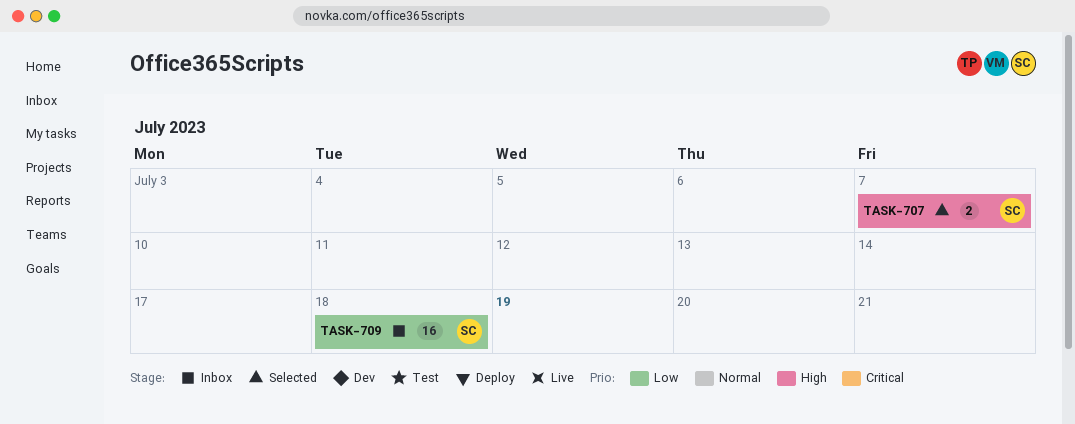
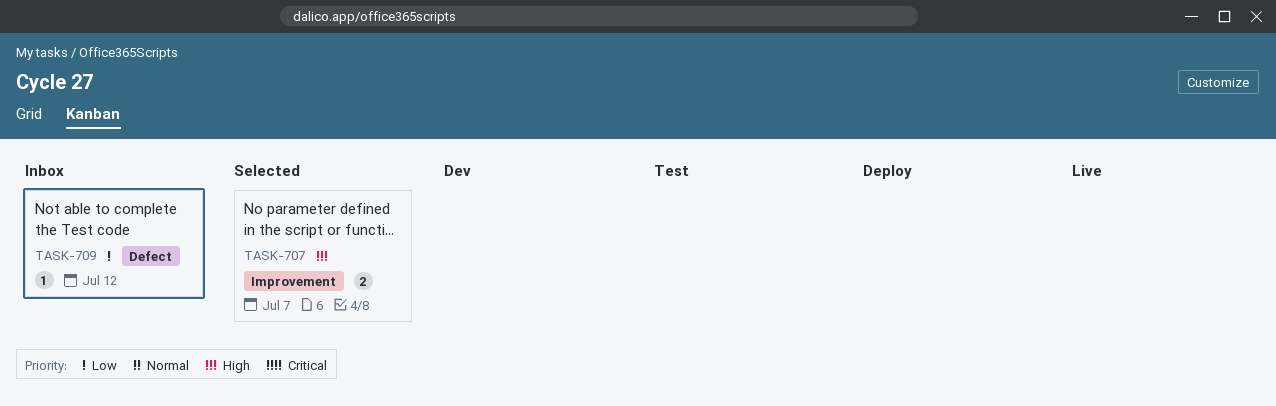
TASK-709, estimate: 16 -> 1
TASK-709, due: Jul 18 -> Jul 12

